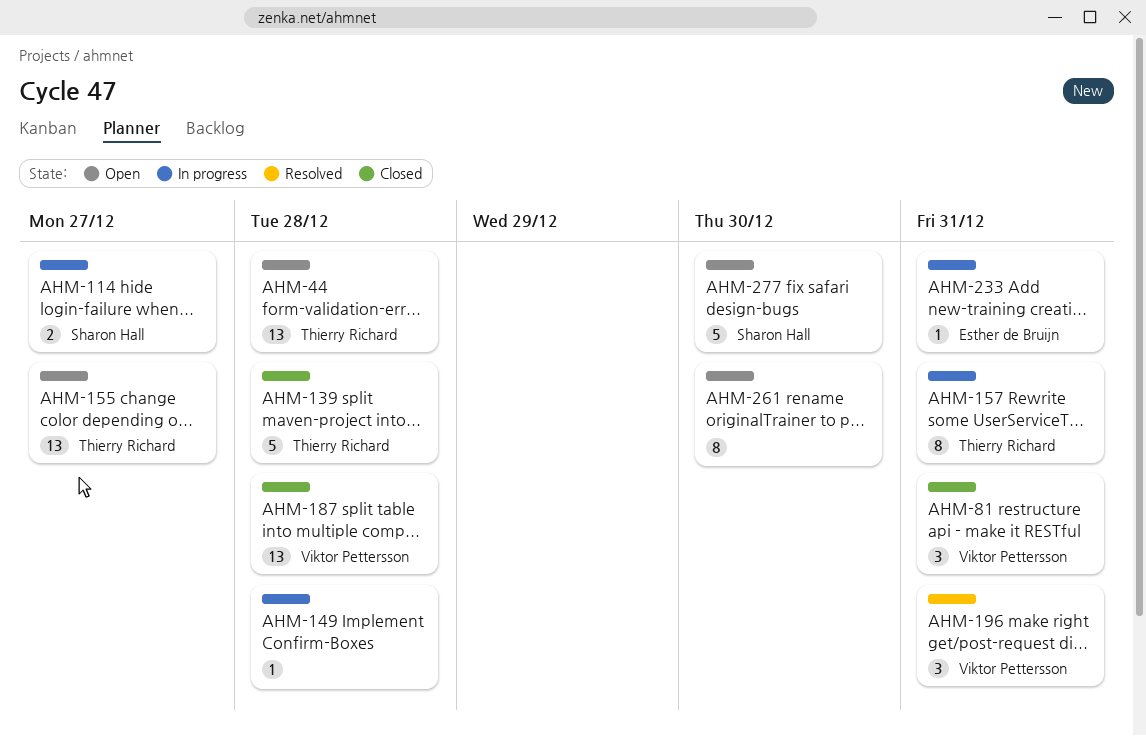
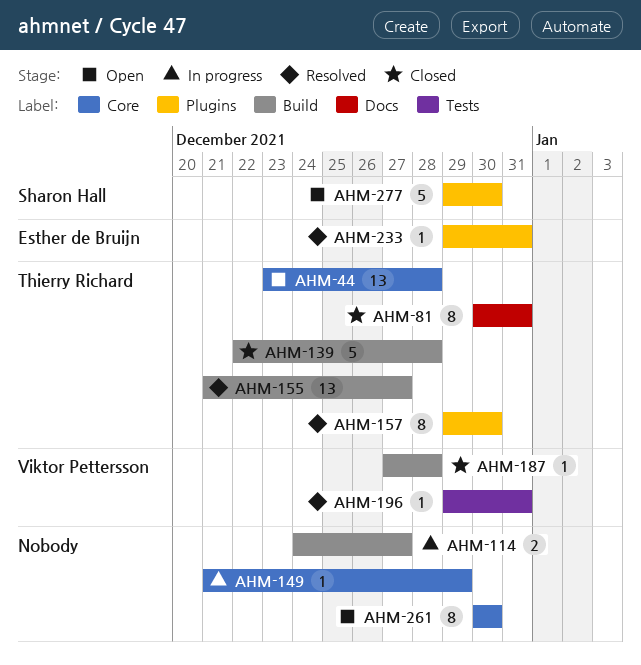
AHM-81, owner: Viktor Pettersson -> Thierry Richard
AHM-81, estimate: 3 -> 8
AHM-114, owner: Sharon Hall -> none
AHM-149, due: Dec 28 -> Dec 29
AHM-155, status: Open -> Resolved
AHM-157, status: In progress -> Resolved
AHM-157, due: Dec 31 -> Dec 30
AHM-187, estimate: 13 -> 1
AHM-196, estimate: 3 -> 1
AHM-233, status: In progress -> Resolved

